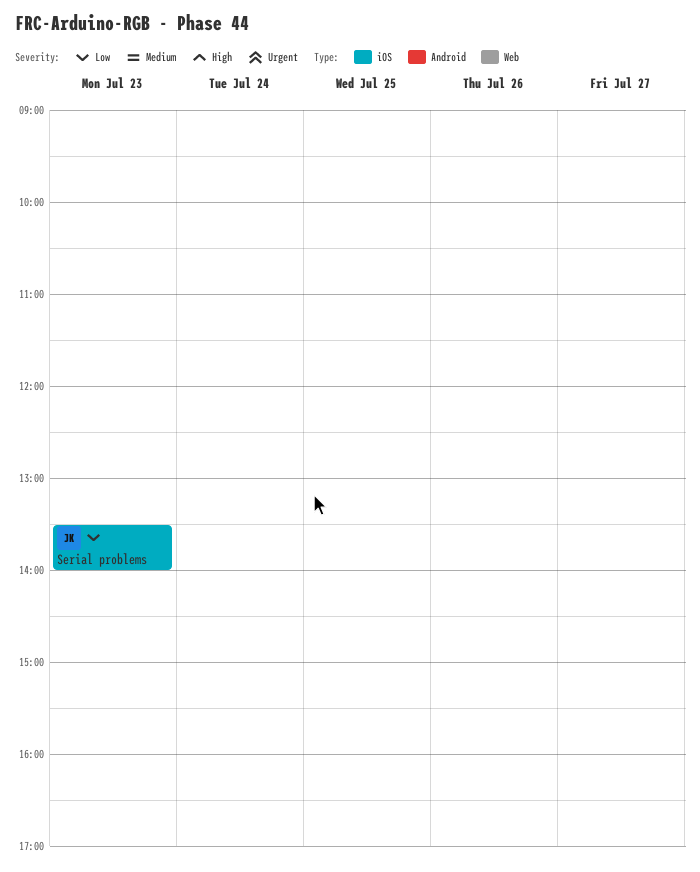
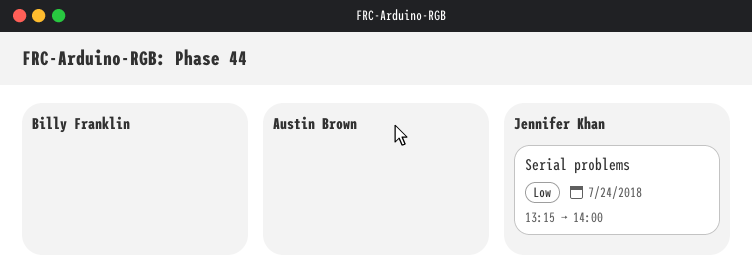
Serial problems, day: Jul 23 -> Jul 24
Serial problems, begins: 13:30 -> 13:15

